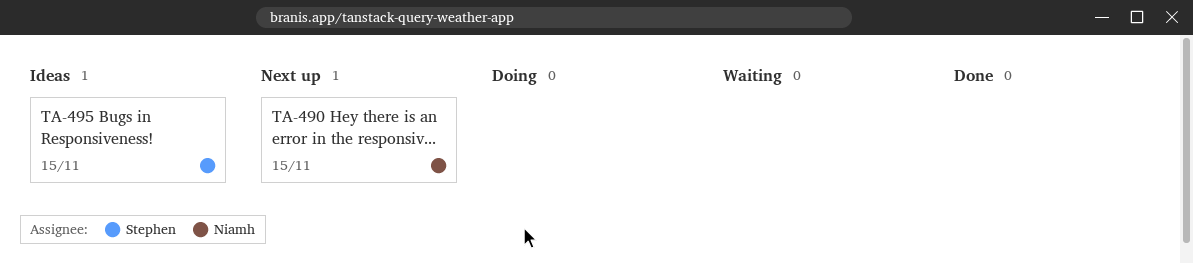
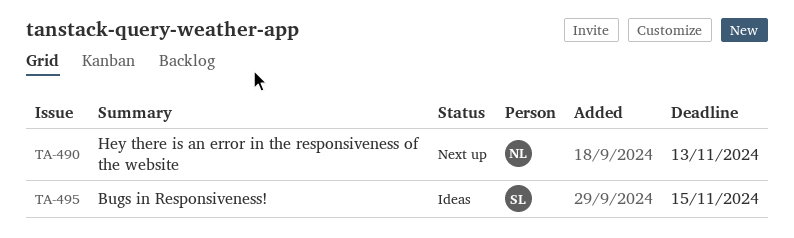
TA-490, due: Nov 15 -> Nov 13

